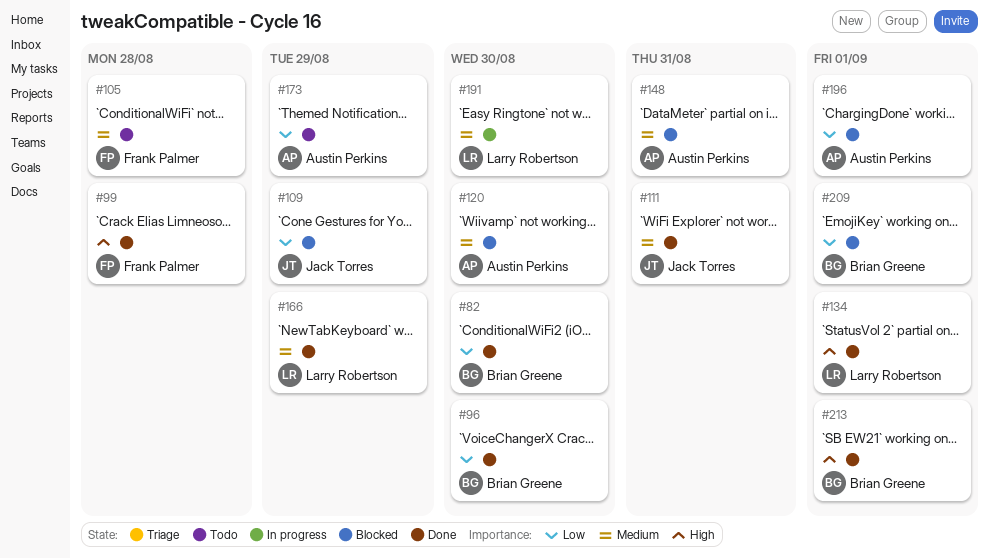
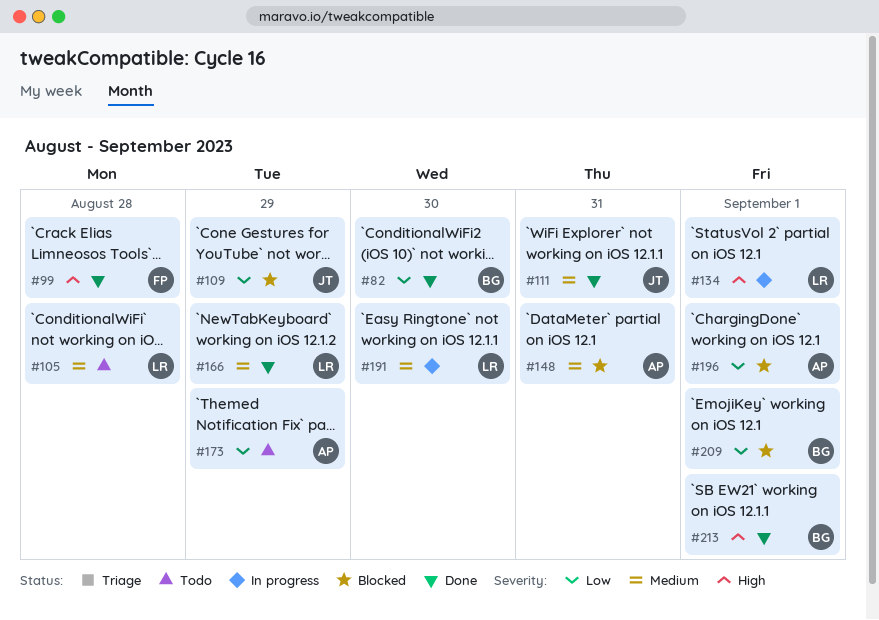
#96: present -> none
#105, owner: Frank Palmer -> Larry Robertson
#120: present -> none
#134, status: Done -> In progress

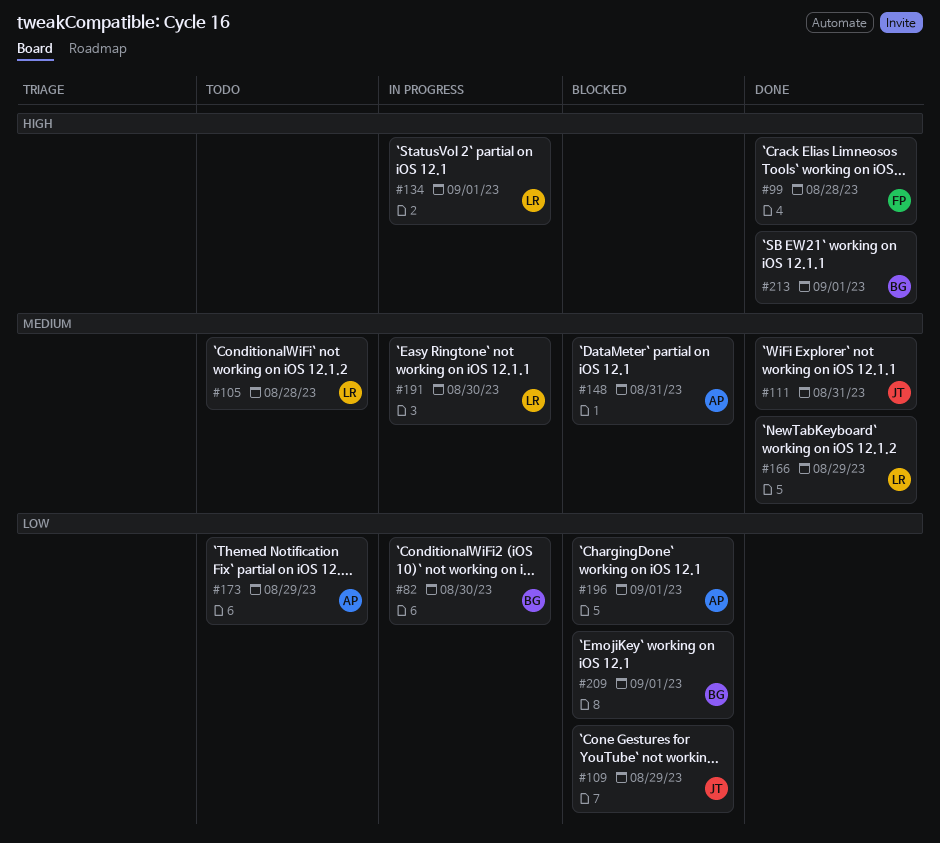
#82, status: Done -> In progress

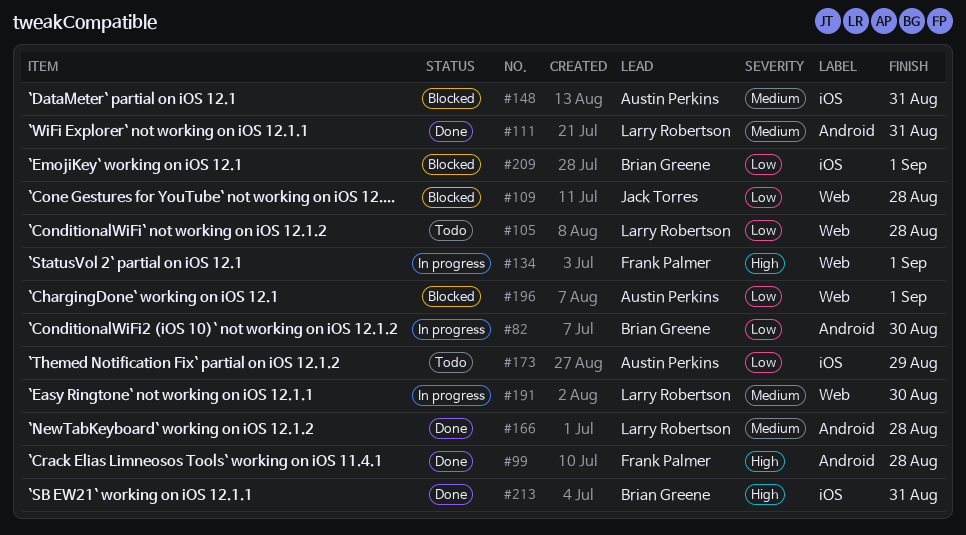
#105, priority: Medium -> Low
#109, due: Aug 29 -> Aug 28
#111, owner: Jack Torres -> Larry Robertson
#134, owner: Larry Robertson -> Frank Palmer
#166, due: Aug 29 -> Aug 28
#213, due: Sep 1 -> Aug 31

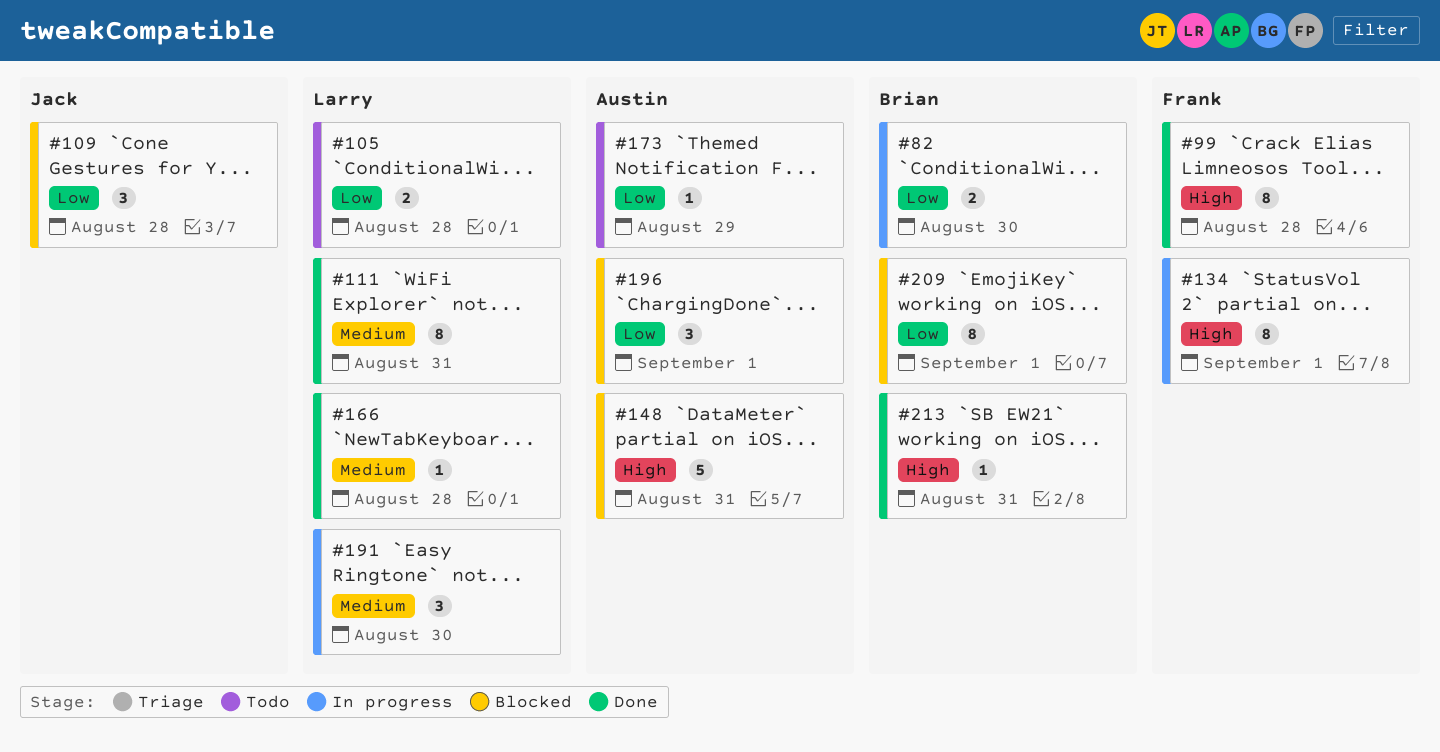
#148, priority: Medium -> High

